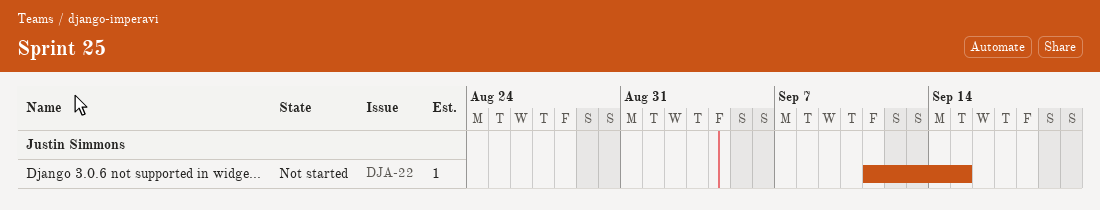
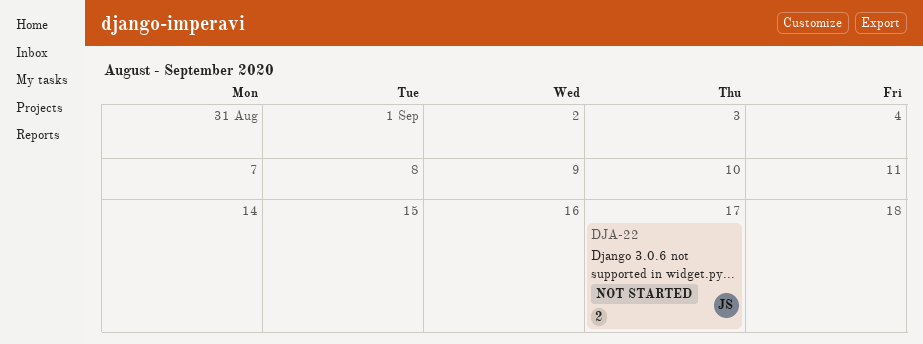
DJA-22, estimate: 1 -> 2
DJA-22, due: Sep 15 -> Sep 17

